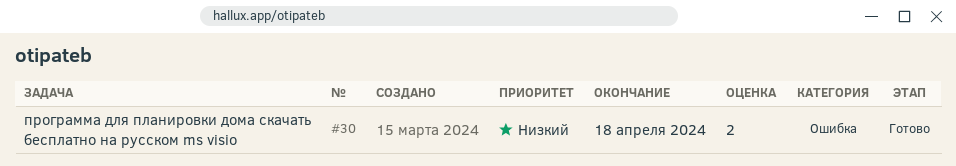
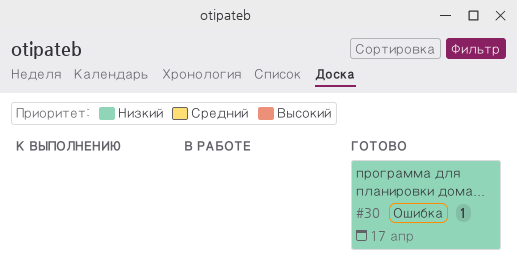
#30, estimate: 2 -> 1
#30, due: Apr 18 -> Apr 17

